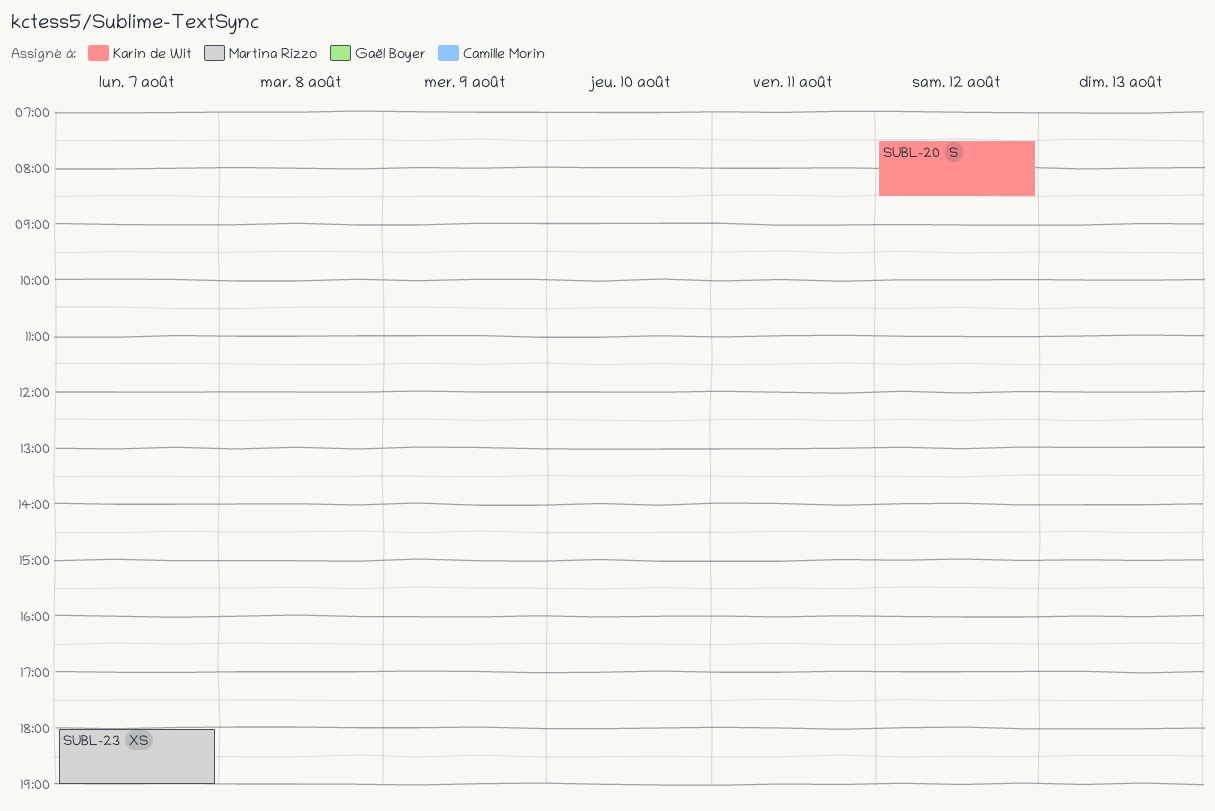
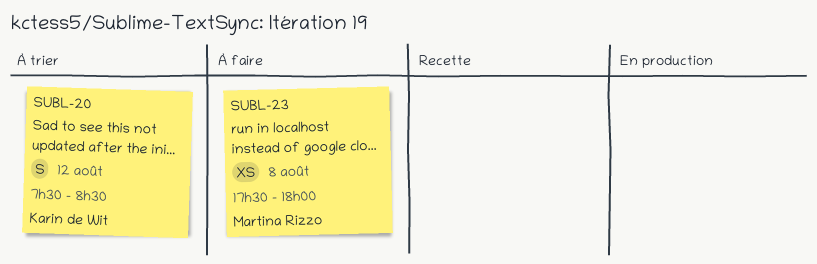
SUBL-23, day: Aug 7 -> Aug 8
SUBL-23, begins: 18:00 -> 17:30
SUBL-23, ends: 19:00 -> 18:00

